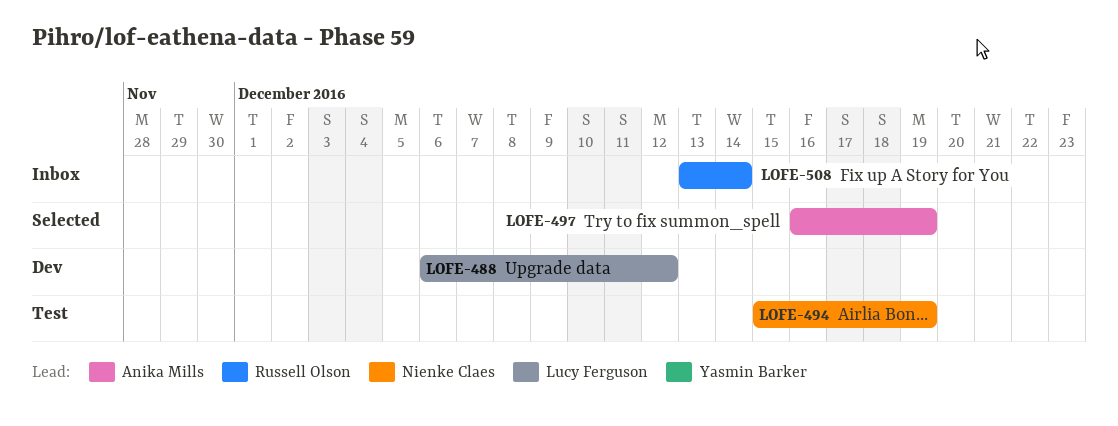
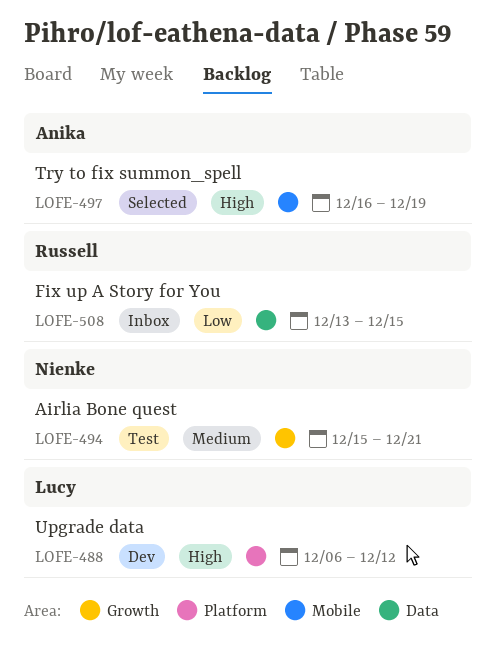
LOFE-494, due: Dec 19 -> Dec 21
LOFE-508, due: Dec 14 -> Dec 15

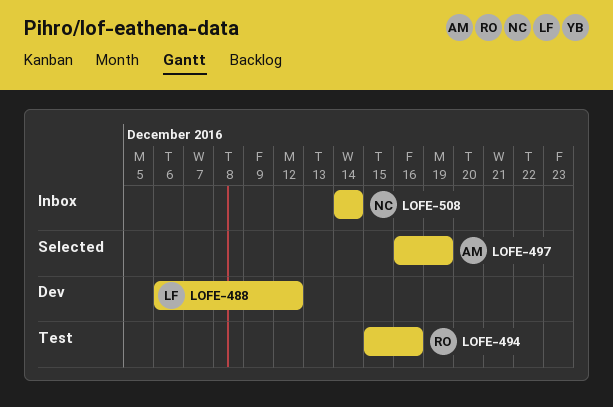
LOFE-494, owner: Nienke -> Russell
LOFE-494, due: Dec 21 -> Dec 16
LOFE-508, owner: Russell -> Nienke
LOFE-508, start: Dec 13 -> Dec 14
LOFE-508, due: Dec 15 -> Dec 14

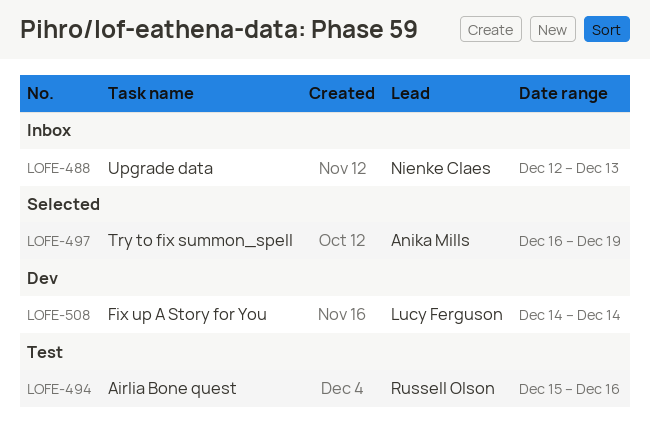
LOFE-488, status: Dev -> Inbox
LOFE-488, owner: Lucy Ferguson -> Nienke Claes
LOFE-488, start: Dec 6 -> Dec 12
LOFE-488, due: Dec 12 -> Dec 13
LOFE-508, status: Inbox -> Dev
LOFE-508, owner: Nienke Claes -> Lucy Ferguson

